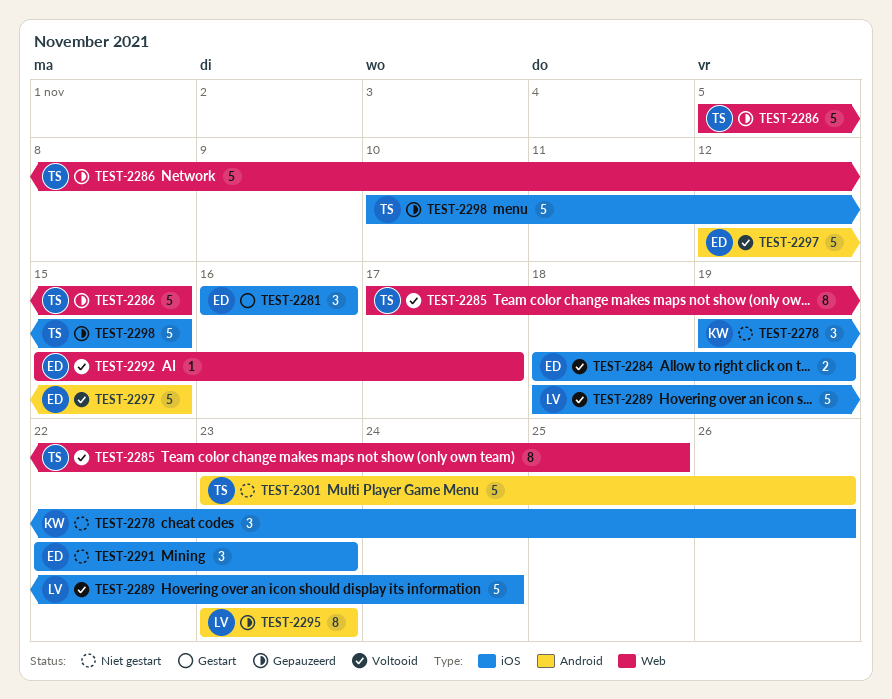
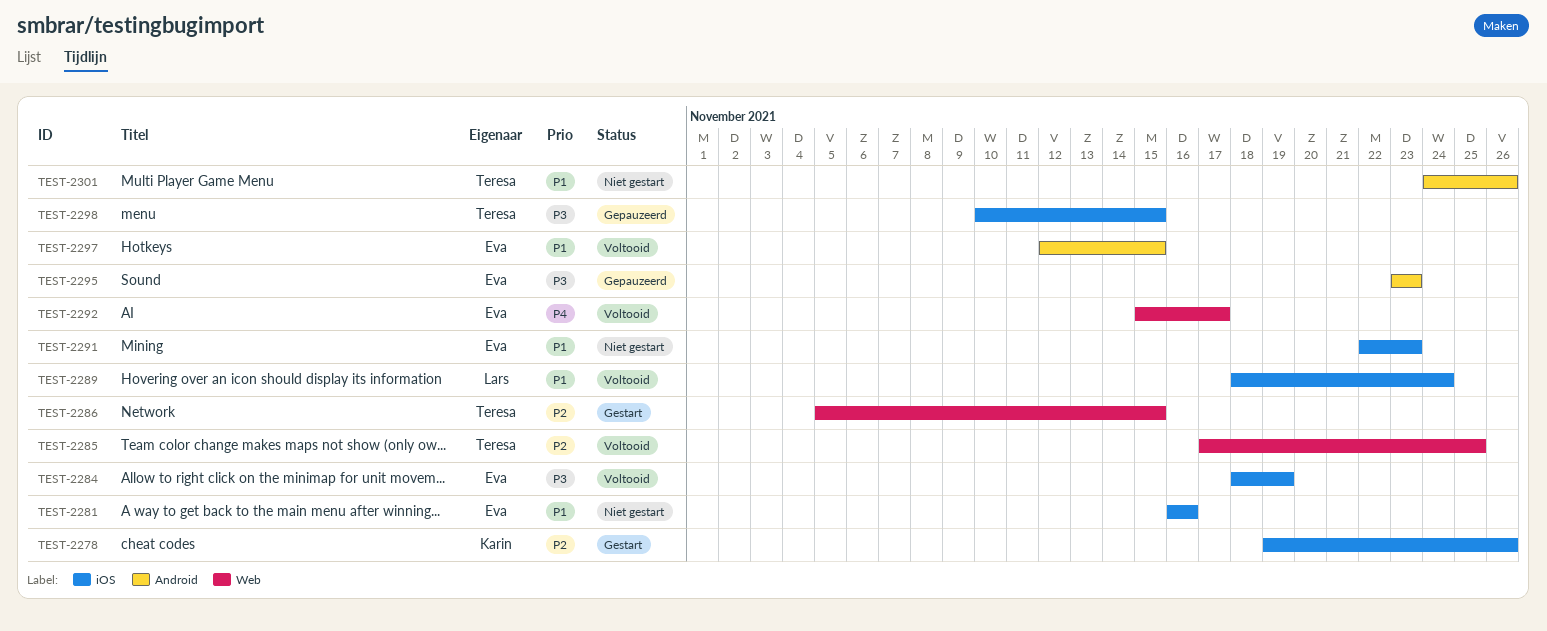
TEST-2278, status: Niet gestart -> Gestart
TEST-2281, status: Gestart -> Niet gestart
TEST-2286, status: Gepauzeerd -> Gestart
TEST-2295, owner: Lars -> Eva
TEST-2301, start: Nov 23 -> Nov 24

